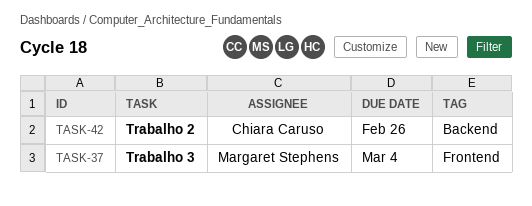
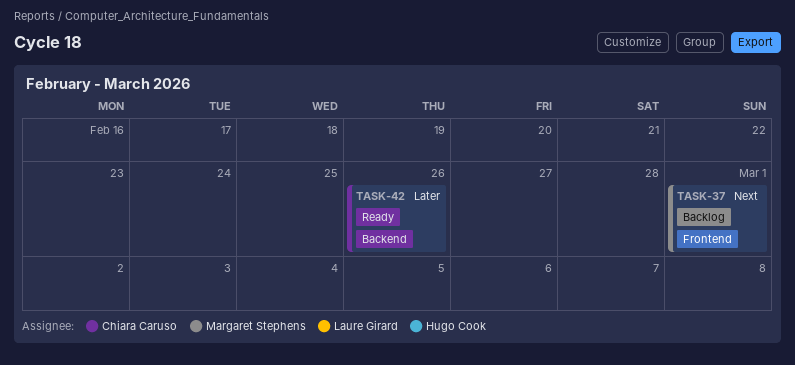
TASK-37, due: Mar 4 -> Mar 1

